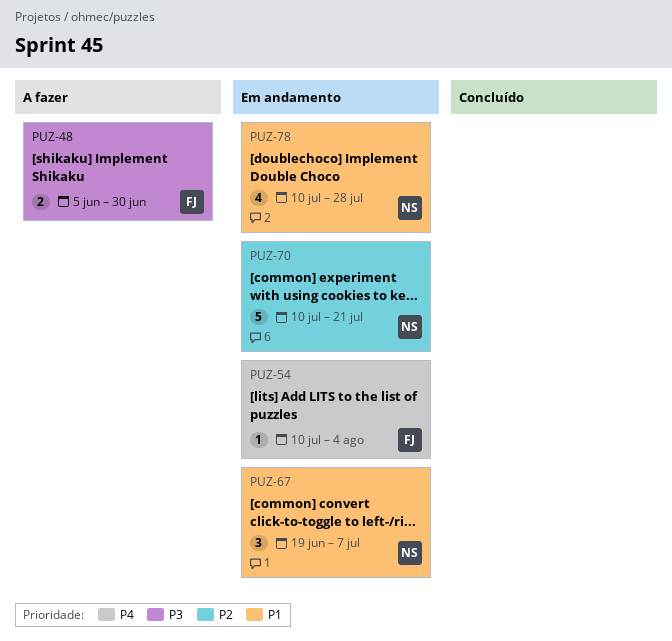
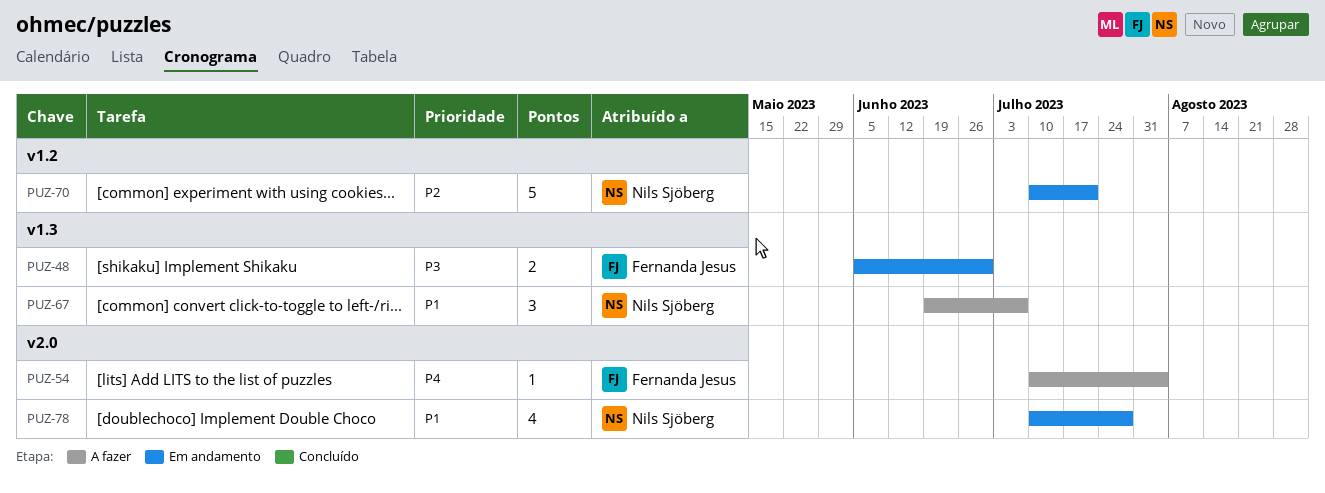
PUZ-48, status: A fazer -> Em andamento
PUZ-54, status: Em andamento -> A fazer
PUZ-67, status: Em andamento -> A fazer

